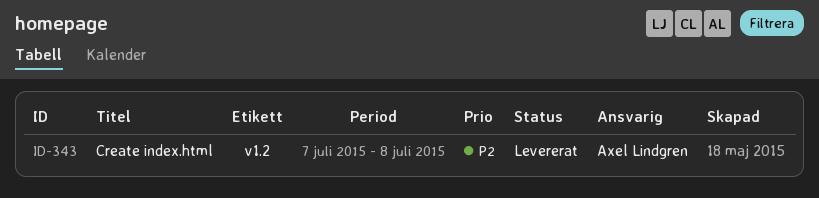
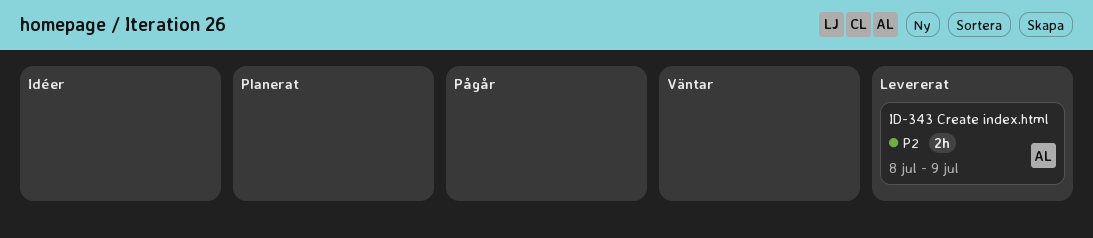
ID-343, start: Jul 7 -> Jul 8
ID-343, due: Jul 8 -> Jul 9

